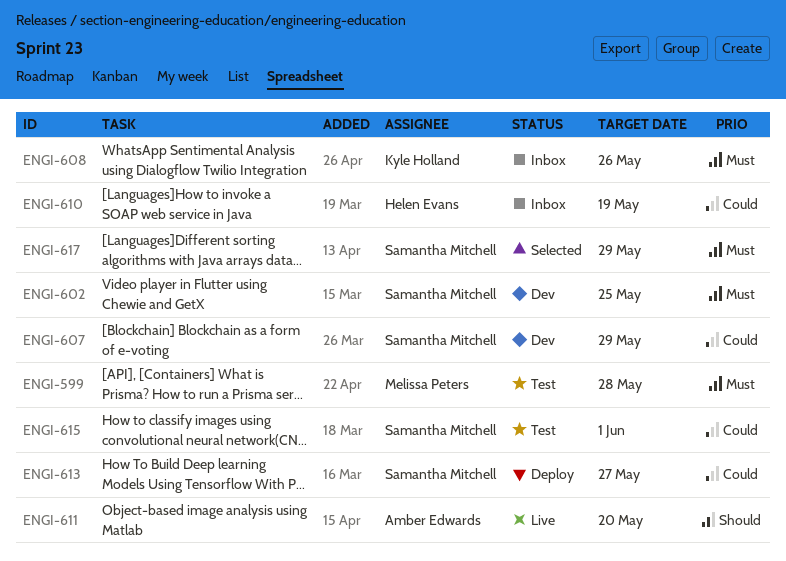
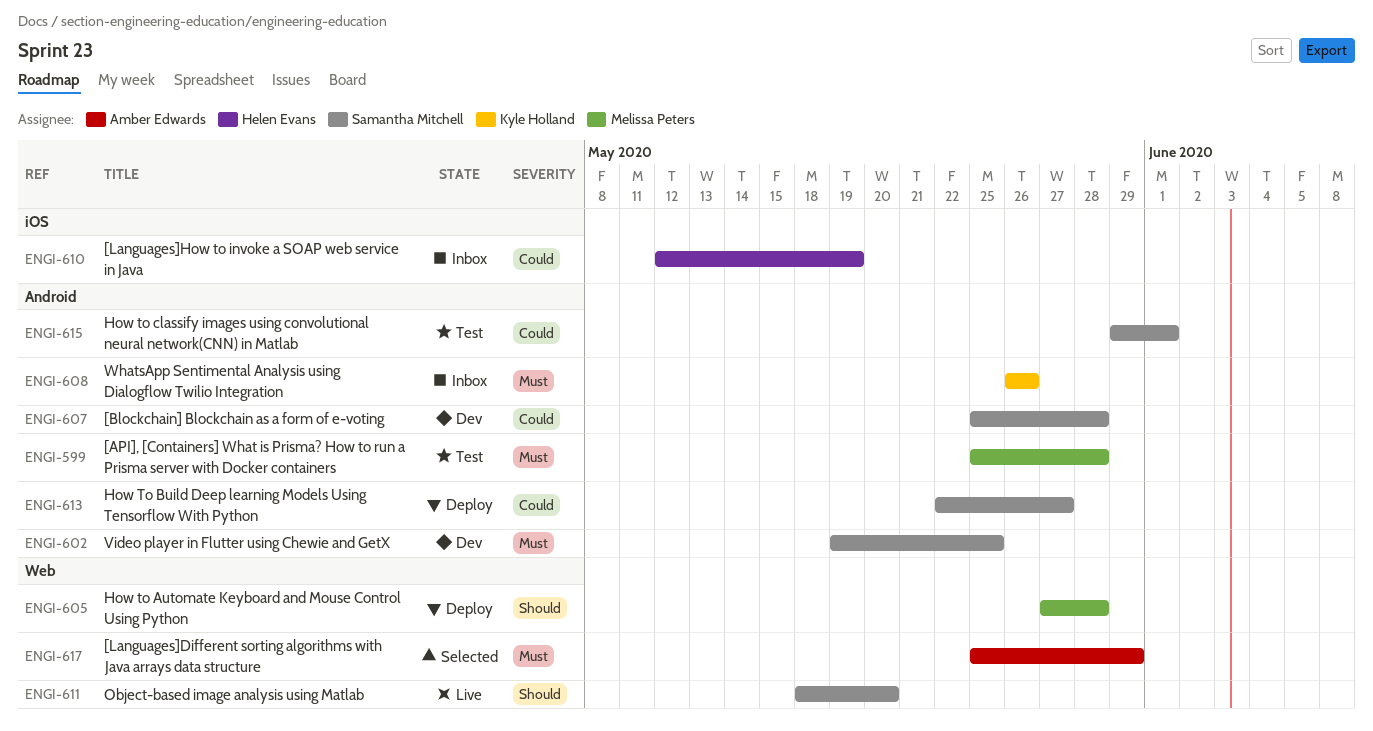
ENGI-605: none -> present
ENGI-607, due: May 29 -> May 28
ENGI-611, owner: Amber Edwards -> Samantha Mitchell
ENGI-617, owner: Samantha Mitchell -> Amber Edwards

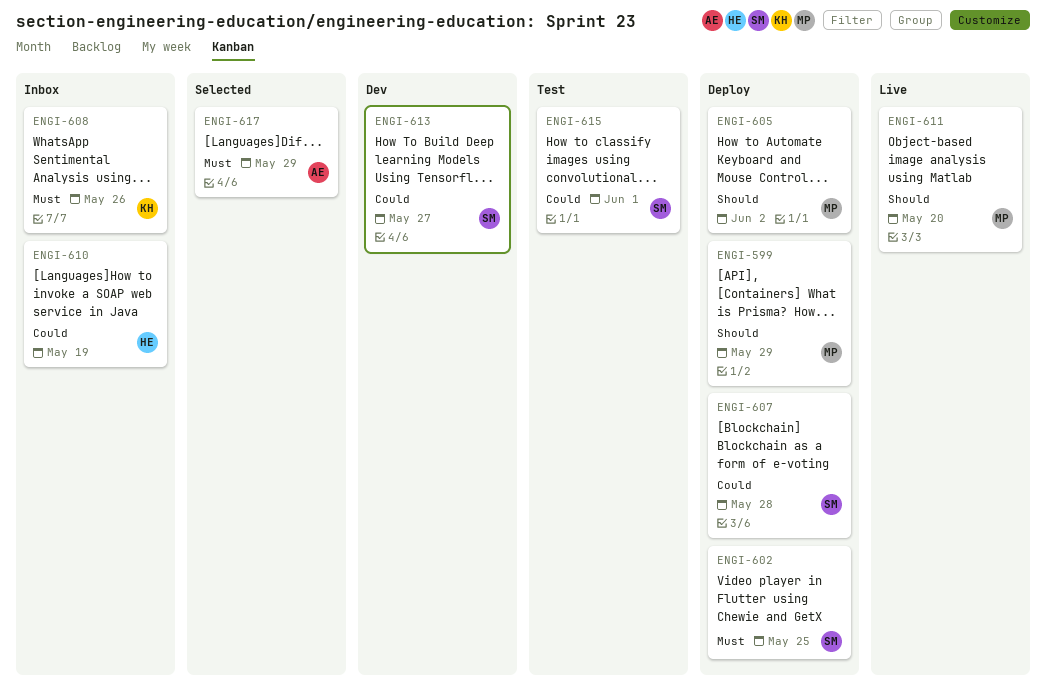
ENGI-599, status: Test -> Deploy
ENGI-599, priority: Must -> Should
ENGI-599, due: May 28 -> May 29
ENGI-602, status: Dev -> Deploy
ENGI-605, due: May 28 -> Jun 2
ENGI-607, status: Dev -> Deploy
ENGI-611, owner: Samantha Mitchell -> Melissa Peters
ENGI-613, status: Deploy -> Dev

